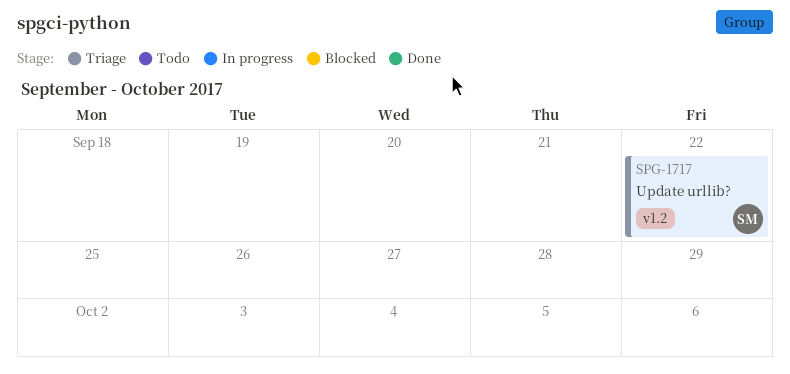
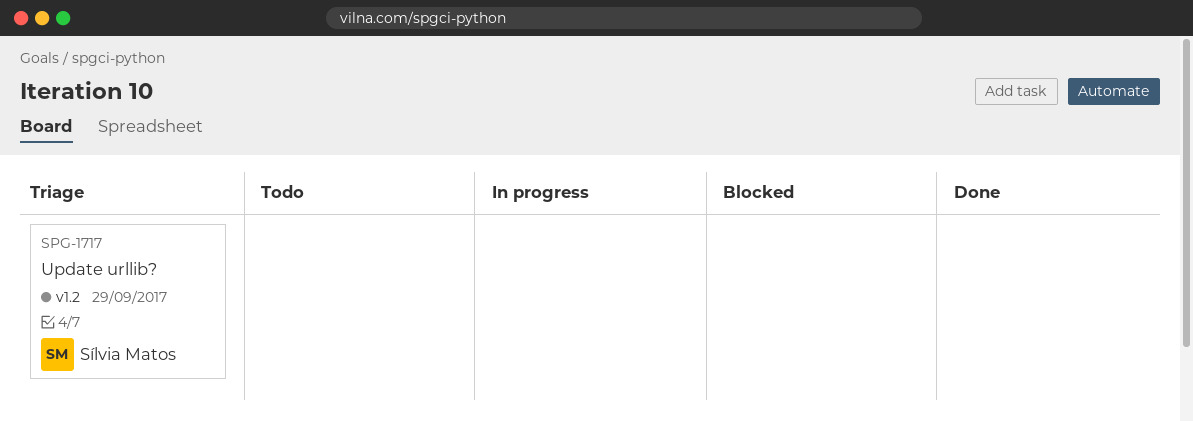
SPG-1717, due: Sep 22 -> Sep 29

